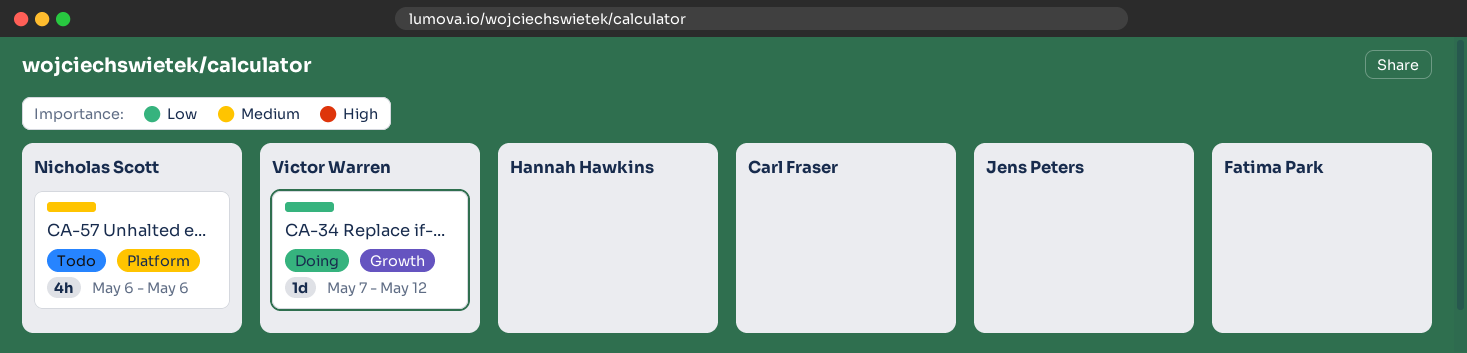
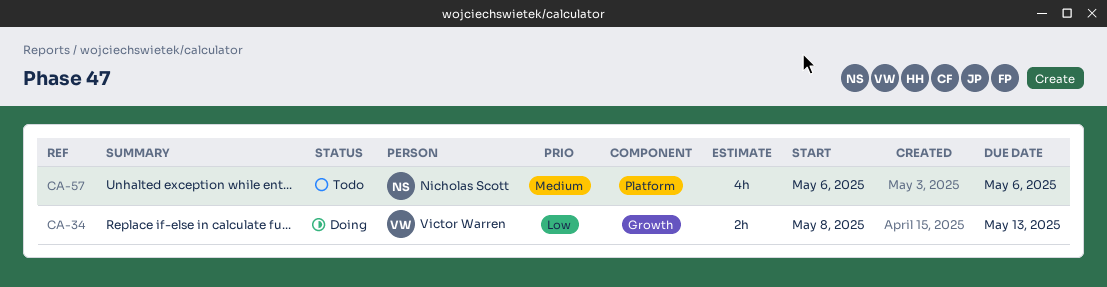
CA-34, estimate: 1d -> 2h
CA-34, start: May 7 -> May 8
CA-34, due: May 12 -> May 13

